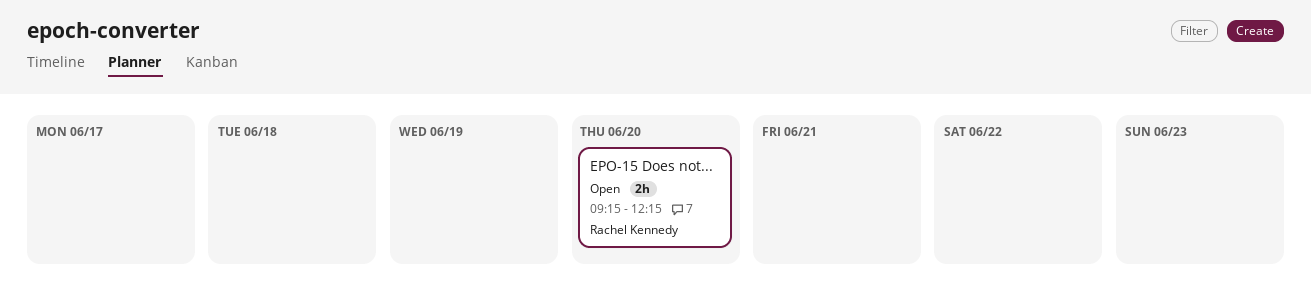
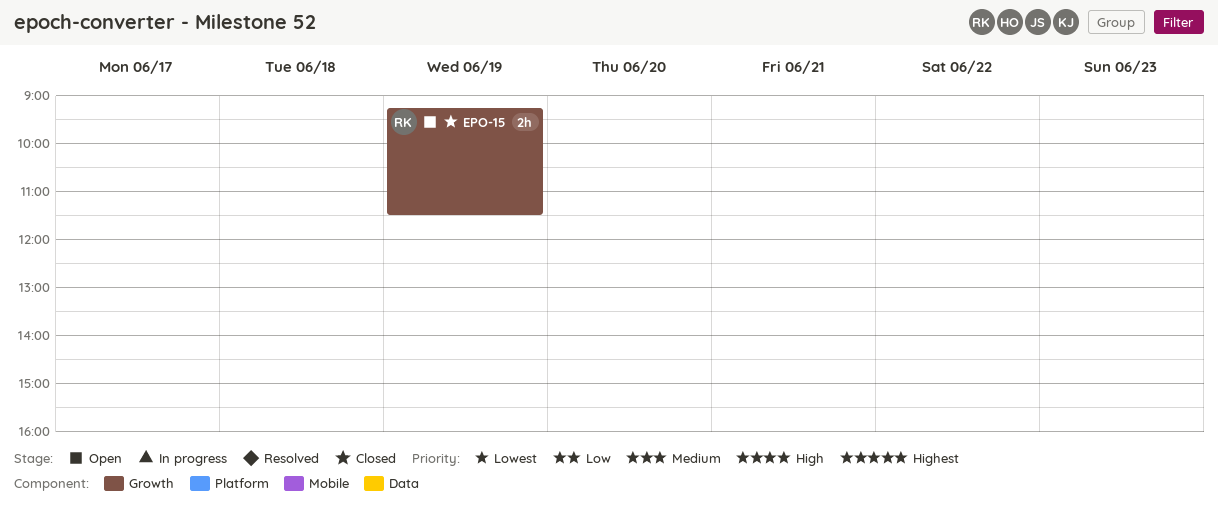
EPO-15, day: Jun 20 -> Jun 19
EPO-15, ends: 12:15 -> 11:30

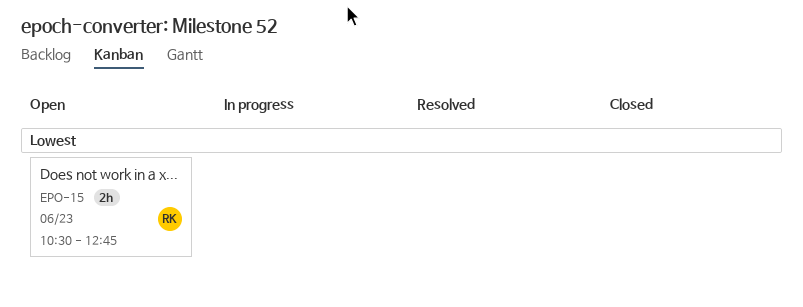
EPO-15, day: Jun 19 -> Jun 23
EPO-15, begins: 09:15 -> 10:30
EPO-15, ends: 11:30 -> 12:45

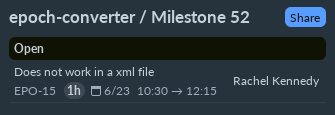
EPO-15, estimate: 2h -> 1h
EPO-15, ends: 12:45 -> 12:15

